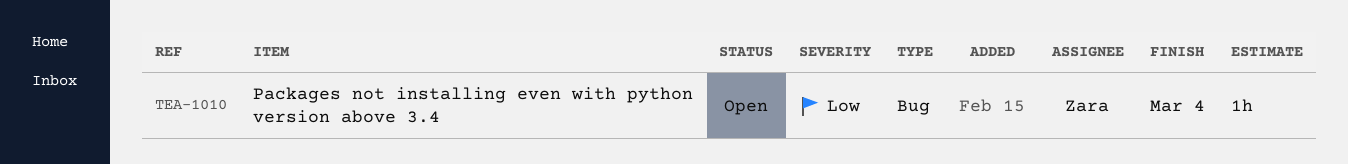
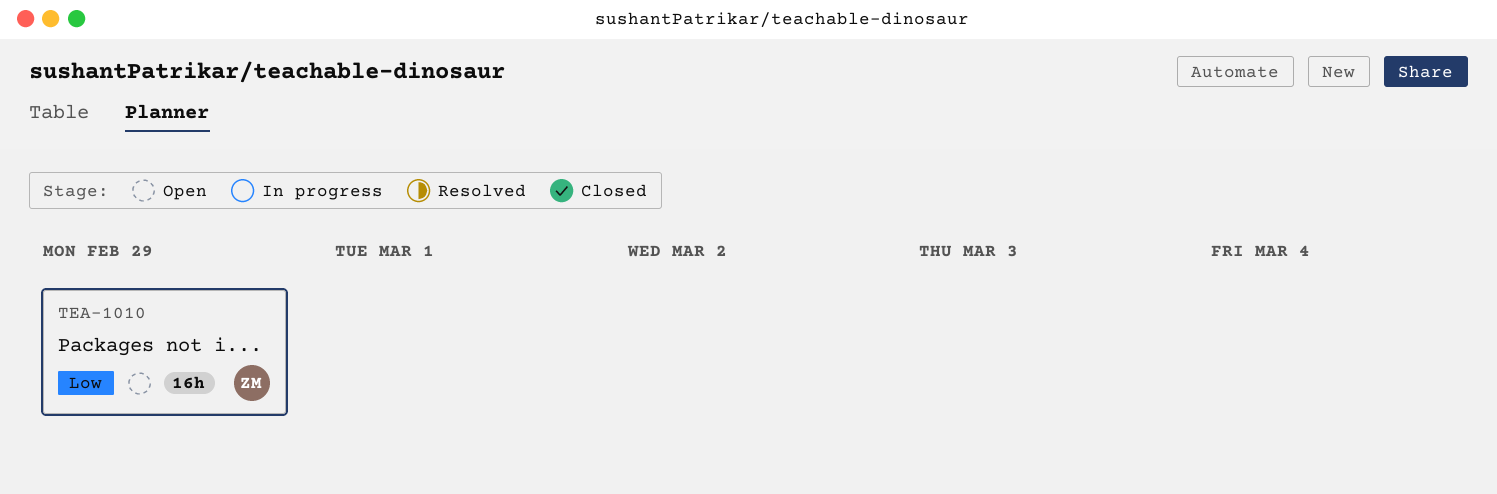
TEA-1010, estimate: 1h -> 16h
TEA-1010, due: Mar 4 -> Feb 29

